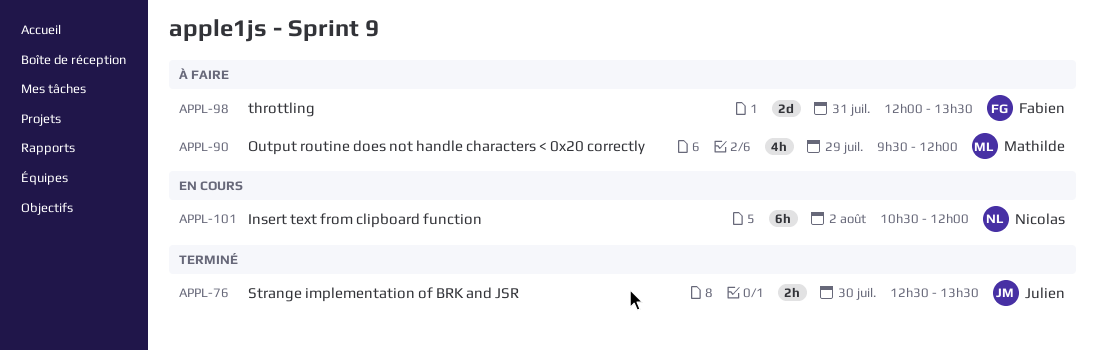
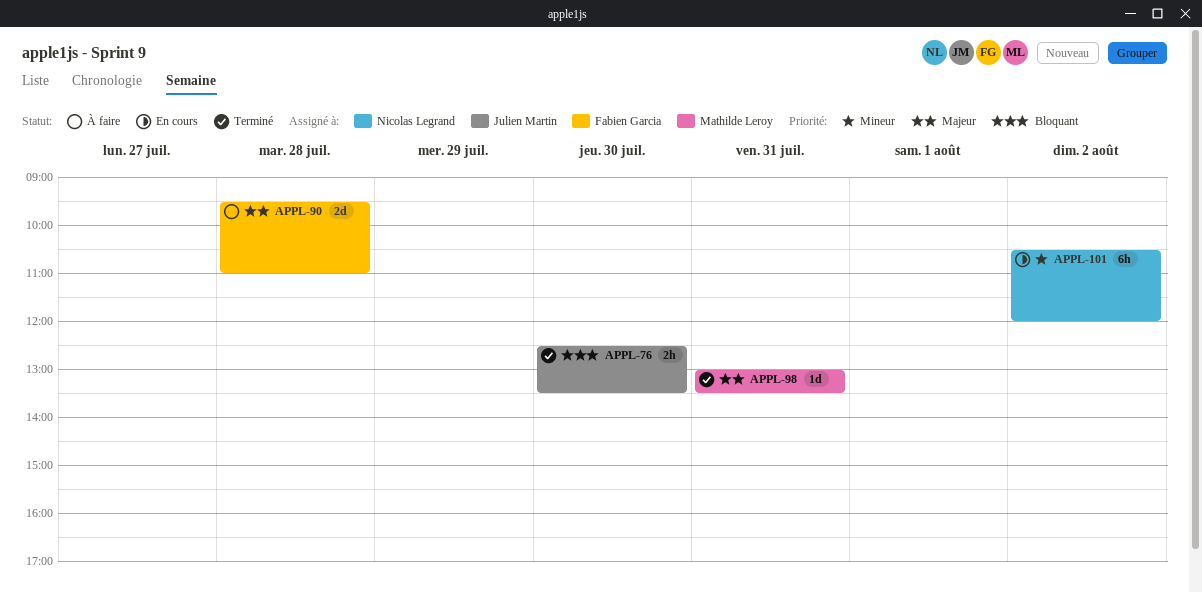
APPL-90, owner: Mathilde Leroy -> Fabien Garcia
APPL-90, estimate: 4h -> 2d
APPL-90, day: Jul 29 -> Jul 28
APPL-90, ends: 12:00 -> 11:00
APPL-98, status: À faire -> Terminé
APPL-98, owner: Fabien Garcia -> Mathilde Leroy
APPL-98, estimate: 2d -> 1d
APPL-98, begins: 12:00 -> 13:00

